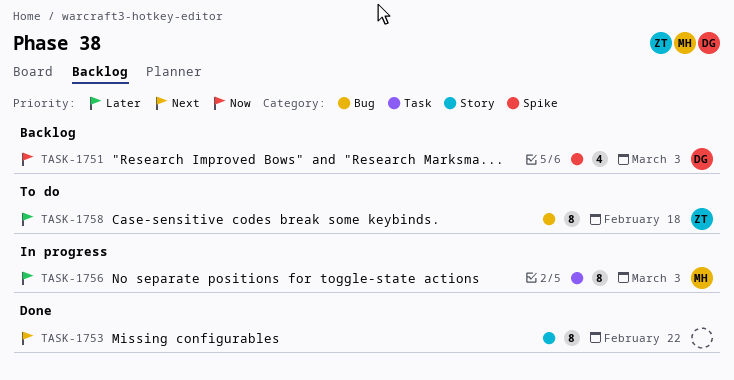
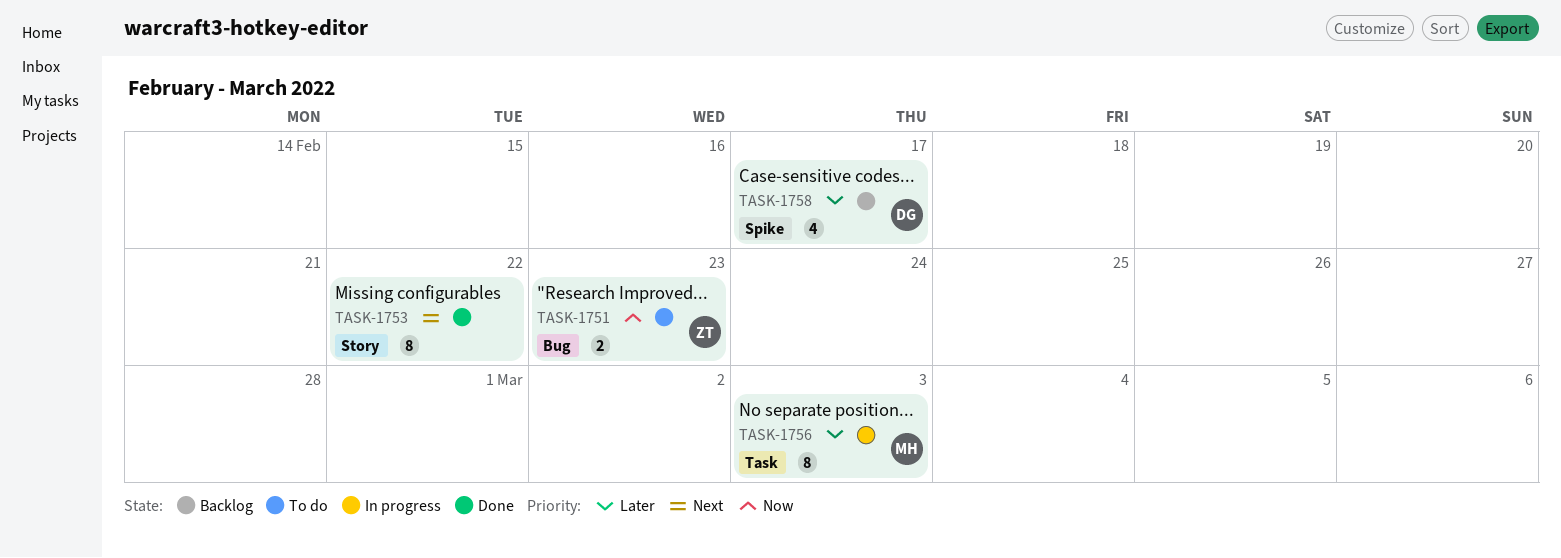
TASK-1751, status: Backlog -> To do
TASK-1751, owner: DG -> ZT
TASK-1751, label: Spike -> Bug
TASK-1751, estimate: 4 -> 2
TASK-1751, due: Mar 3 -> Feb 23
TASK-1758, status: To do -> Backlog
TASK-1758, owner: ZT -> DG
TASK-1758, label: Bug -> Spike
TASK-1758, estimate: 8 -> 4
TASK-1758, due: Feb 18 -> Feb 17

